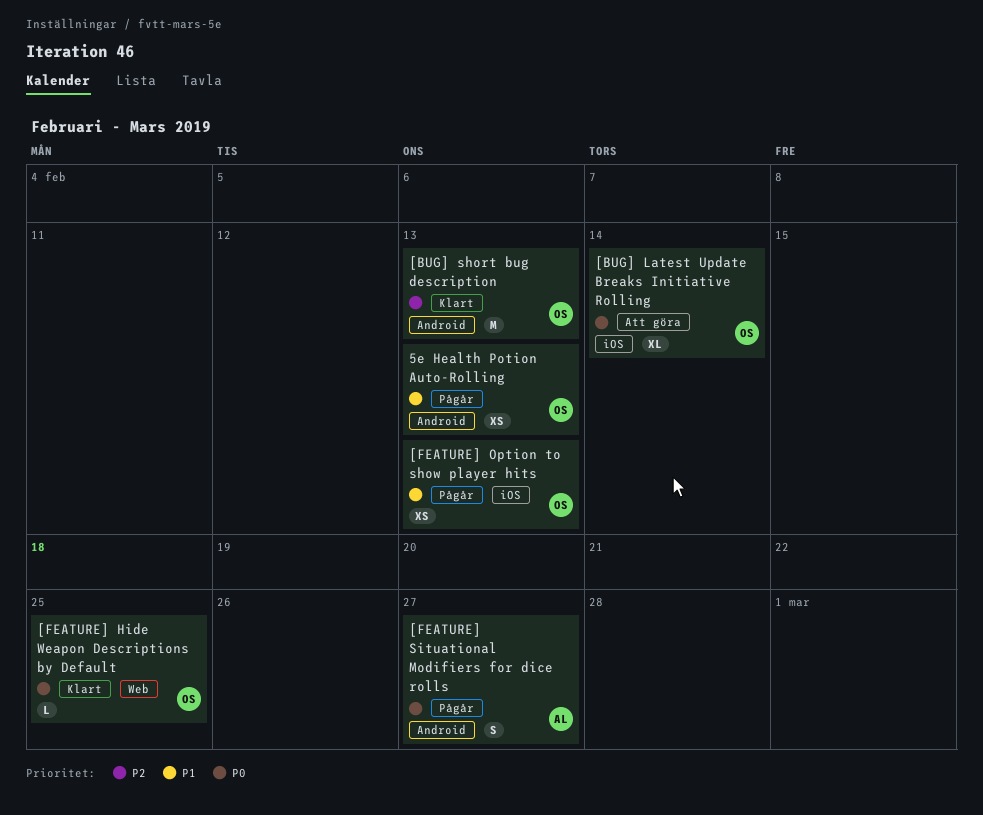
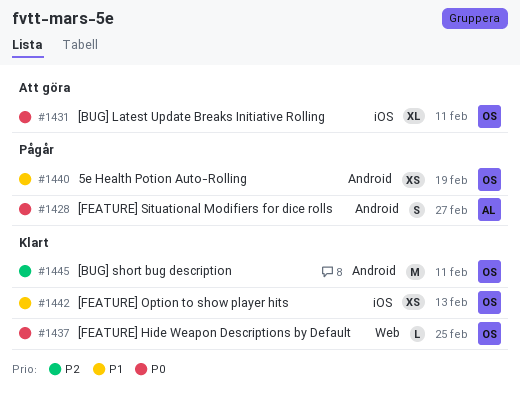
5e Health Potion Auto-Rolling, due: Feb 13 -> Feb 19
[BUG] Latest Update Breaks Initiative Rolling, due: Feb 14 -> Feb 11
[BUG] short bug description, due: Feb 13 -> Feb 11
[FEATURE] Option to show player hits, status: Pågår -> Klart

